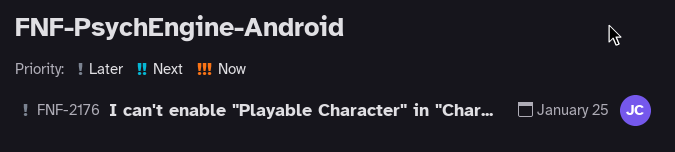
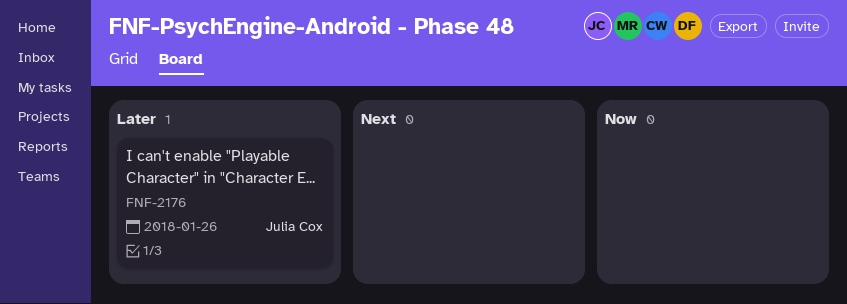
FNF-2176, due: Jan 25 -> Jan 26

